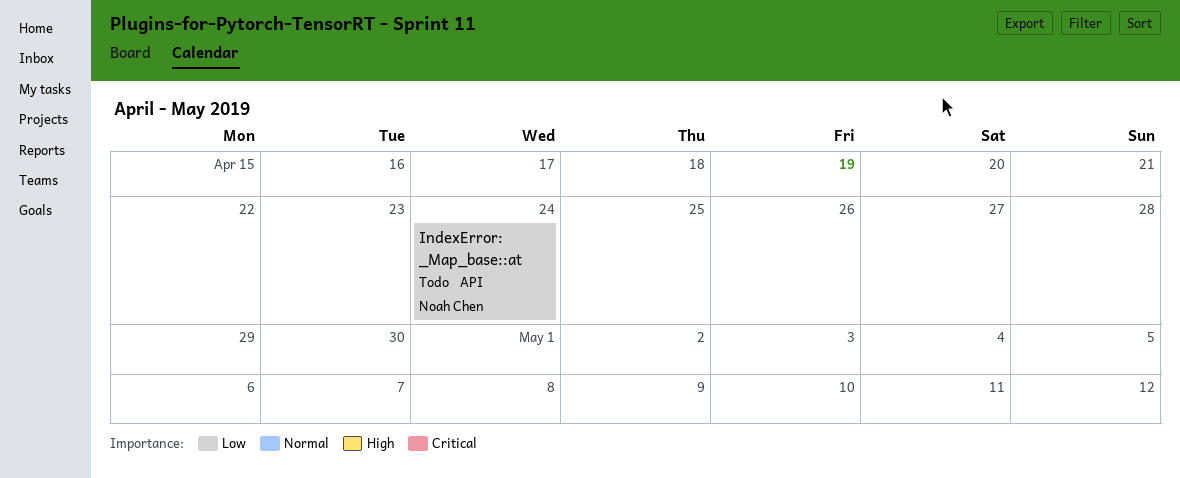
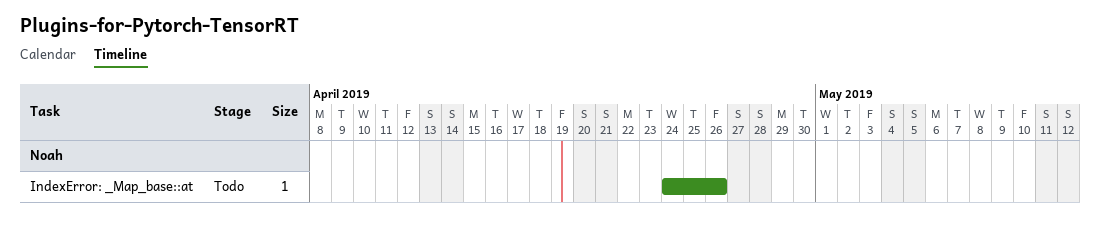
IndexError: _Map_base::at, due: Apr 24 -> Apr 26

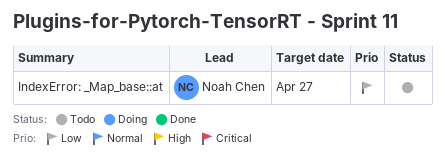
IndexError: _Map_base::at, due: Apr 26 -> Apr 27

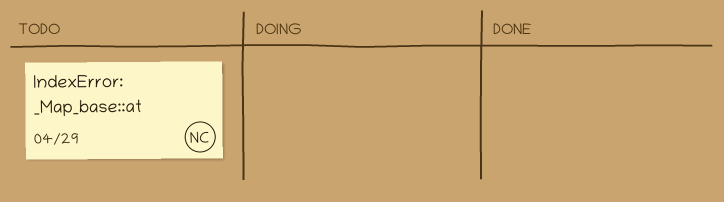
IndexError: _Map_base::at, due: Apr 27 -> Apr 29

